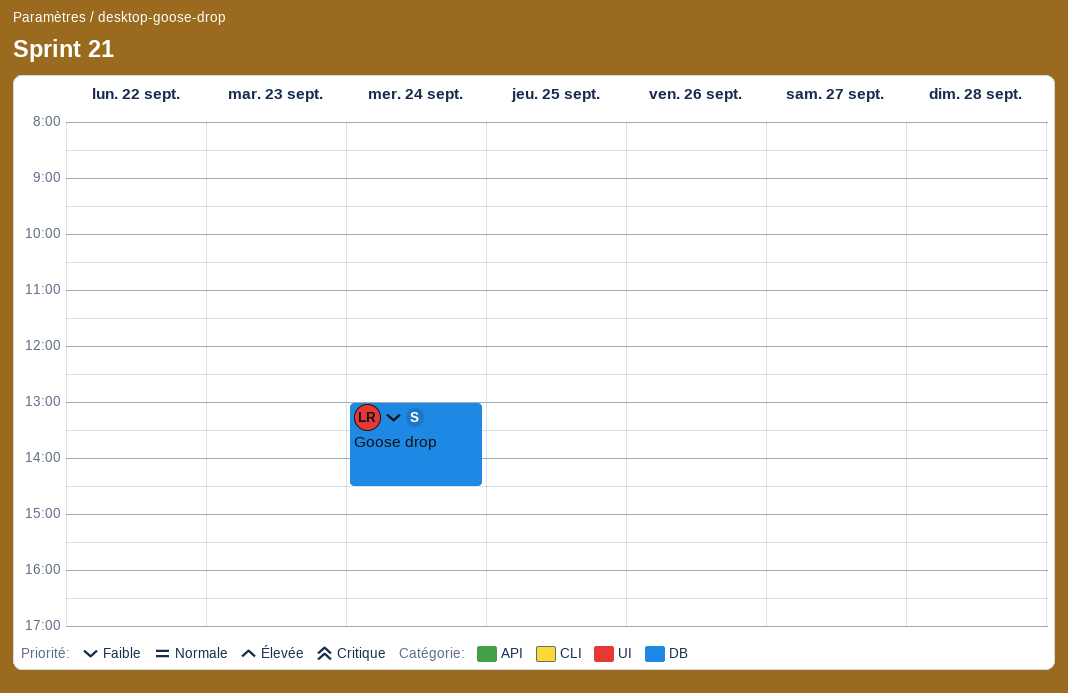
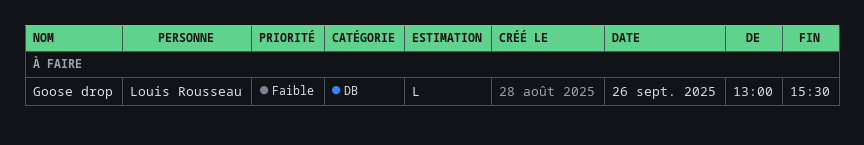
Goose drop, estimate: S -> L
Goose drop, day: Sep 24 -> Sep 26
Goose drop, ends: 14:30 -> 15:30

